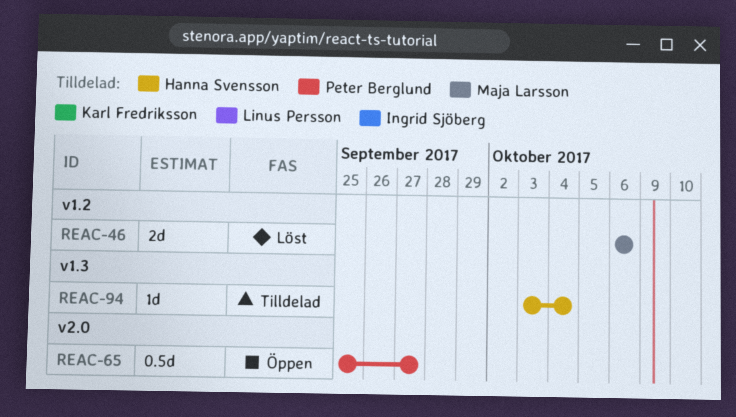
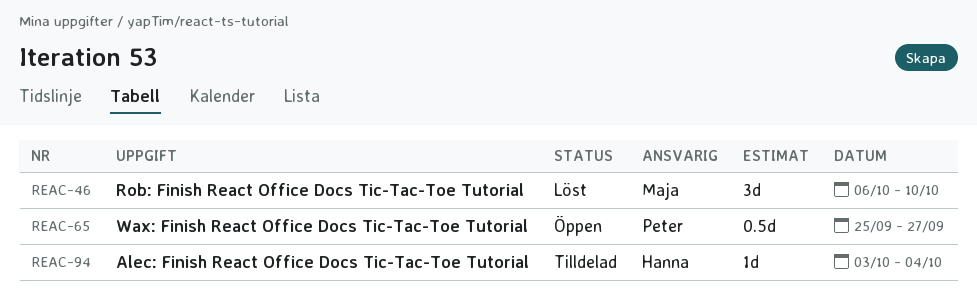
REAC-46, estimate: 2d -> 3d
REAC-46, due: Oct 6 -> Oct 10

